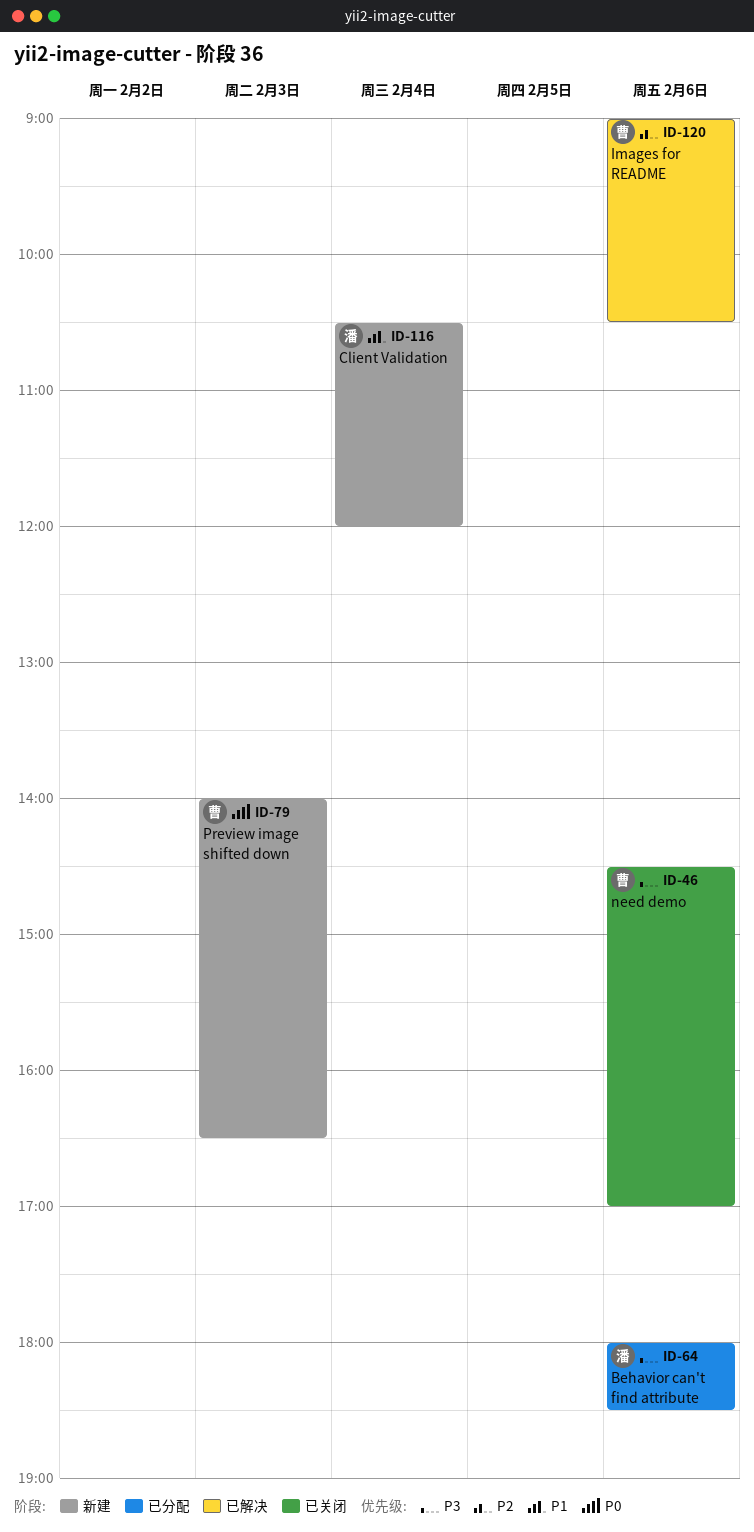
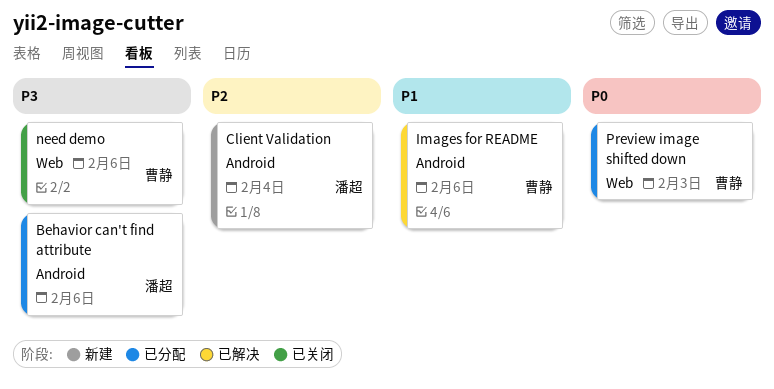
Client Validation, priority: P1 -> P2
Images for README, priority: P2 -> P1
Preview image shifted down, status: 新建 -> 已分配

